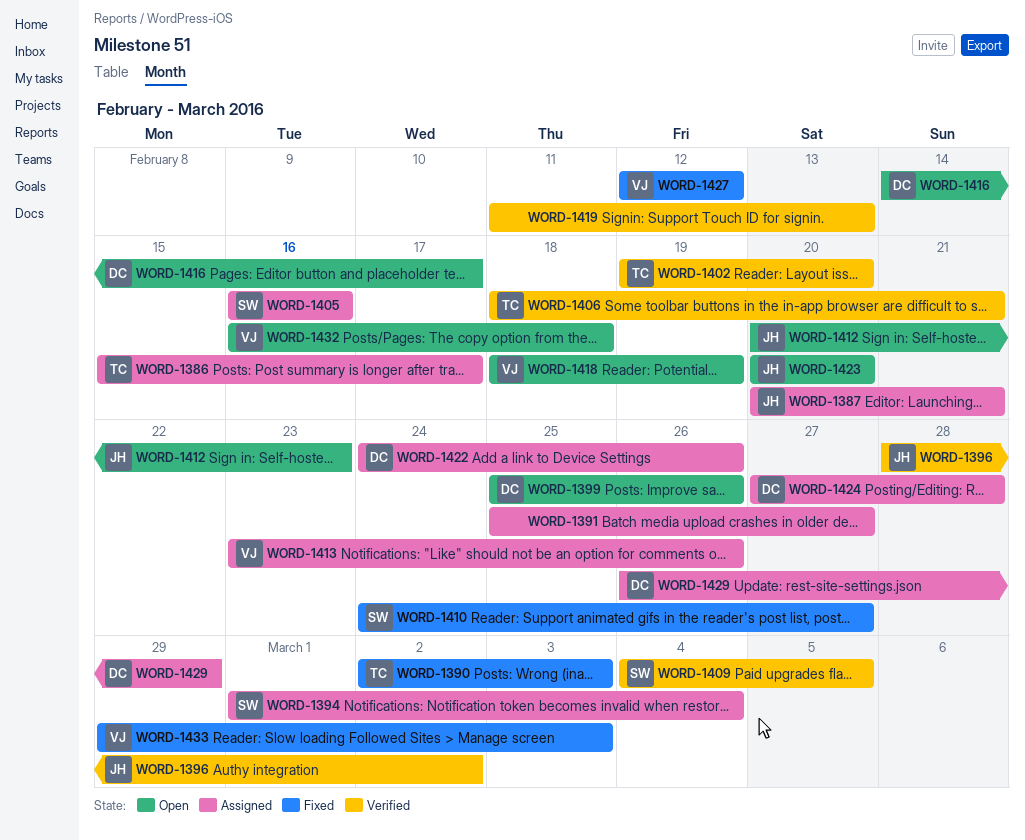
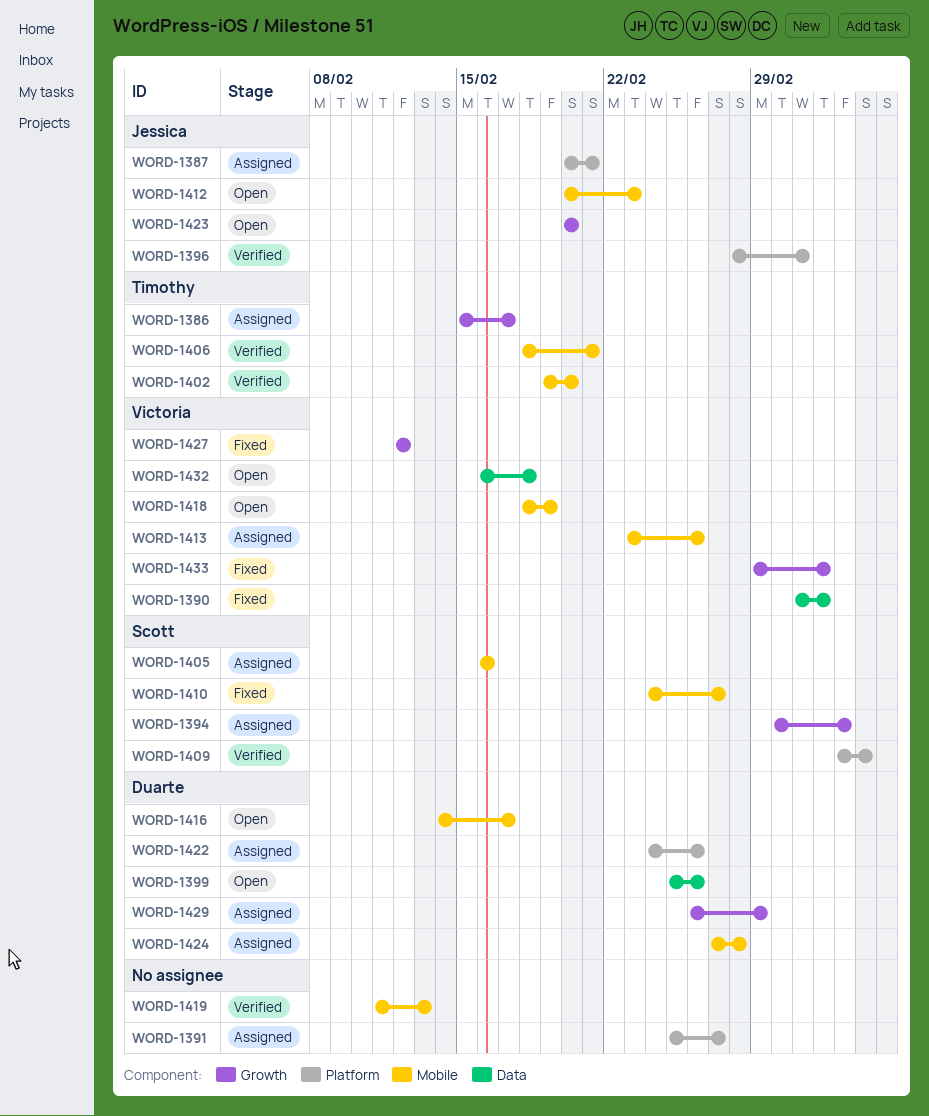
WORD-1390, owner: Timothy -> Victoria

